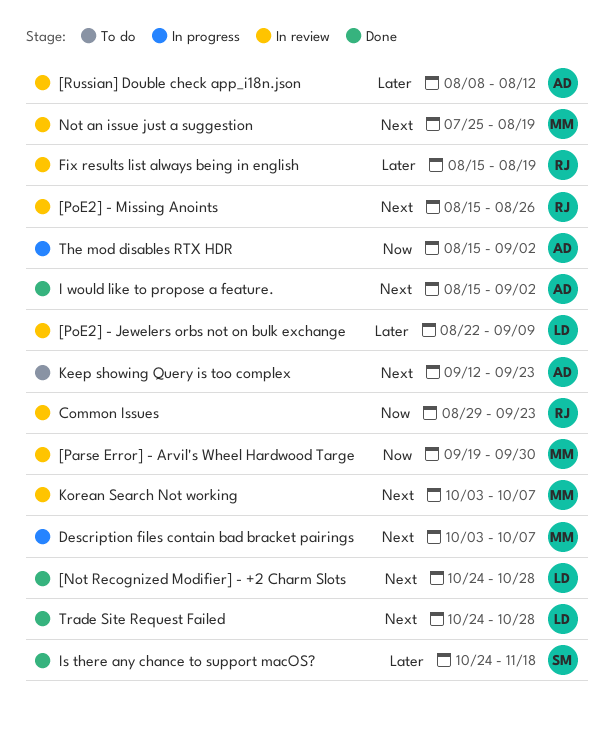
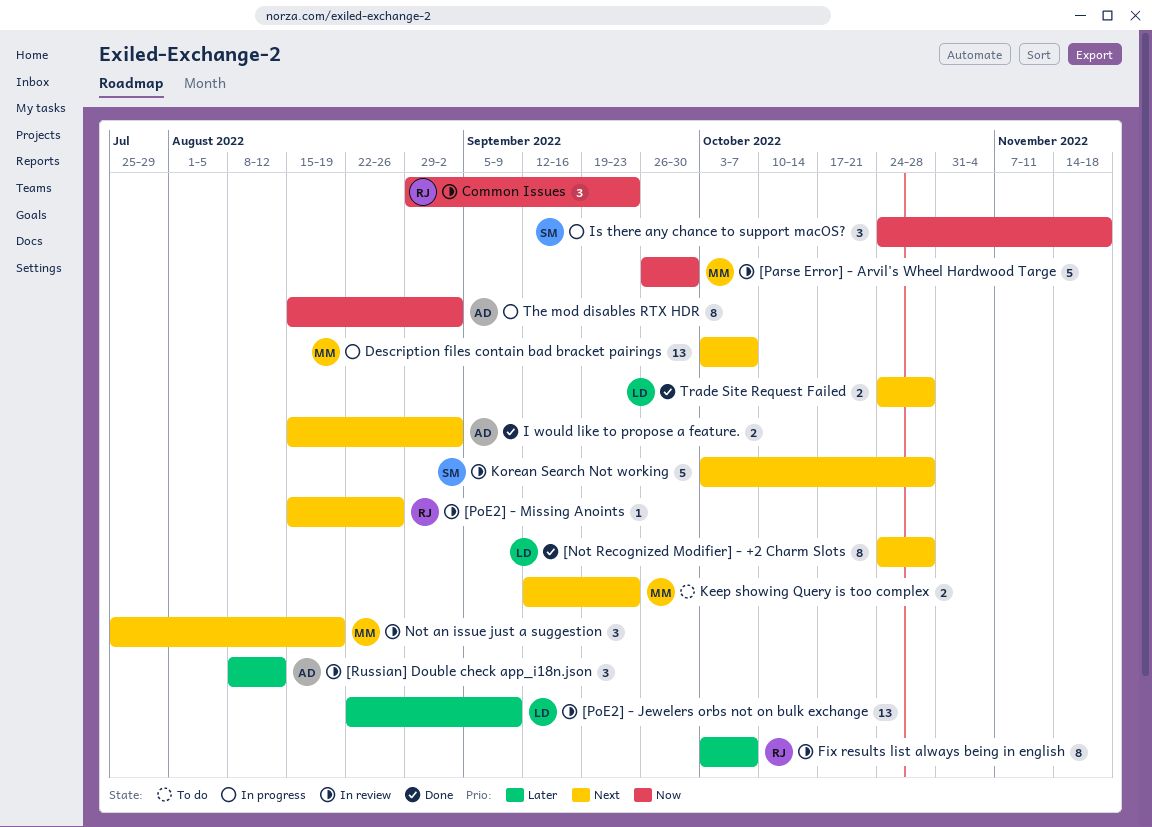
[Parse Error] - Arvil's Wheel Hardwood Targe, start: Sep 19 -> Sep 26
Fix results list always being in english, start: Aug 15 -> Oct 3
Fix results list always being in english, due: Aug 19 -> Oct 7
Is there any chance to support macOS?, status: Done -> In progress
Is there any chance to support macOS?, priority: Later -> Now
Keep showing Query is too complex, owner: AD -> MM
Korean Search Not working, owner: MM -> SM
Korean Search Not working, due: Oct 7 -> Oct 28

